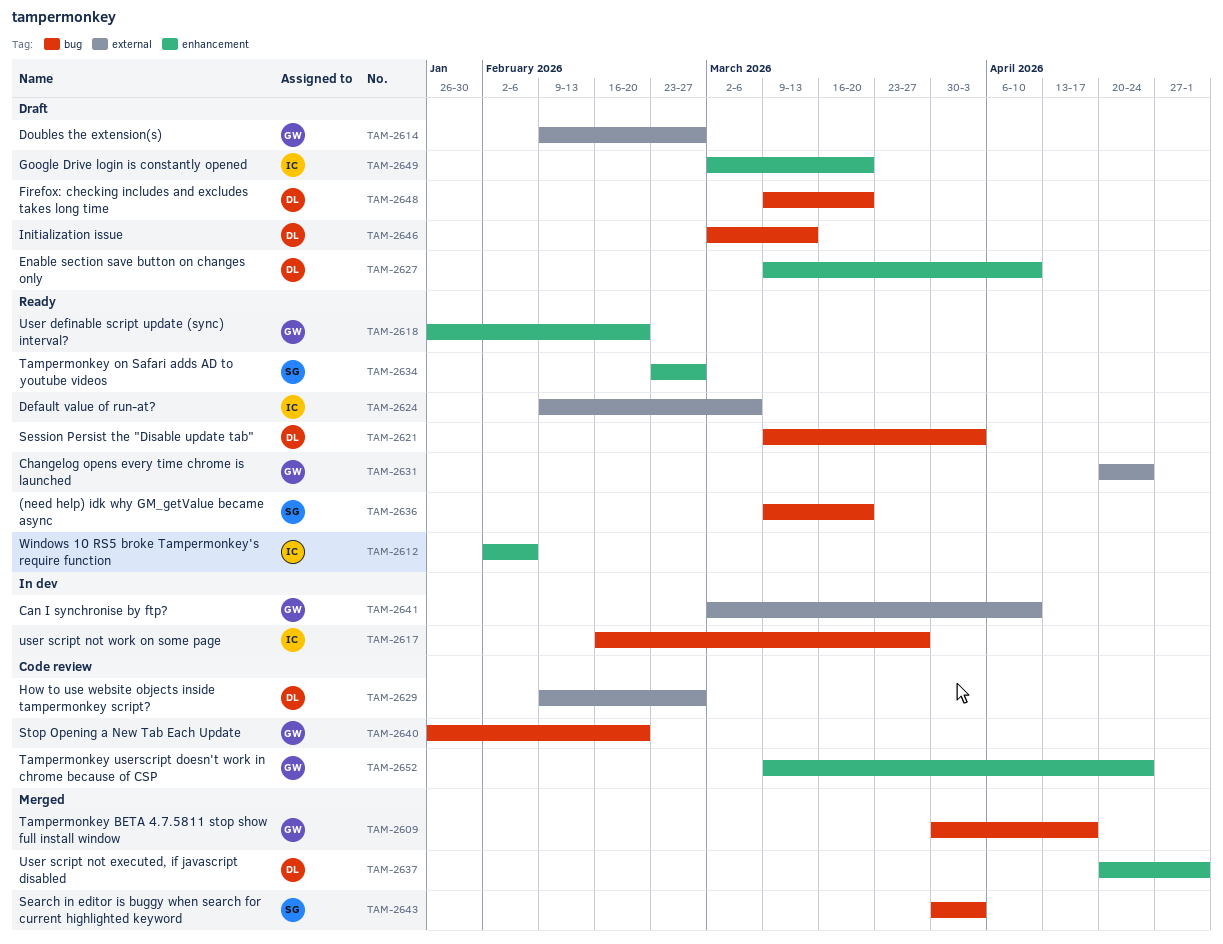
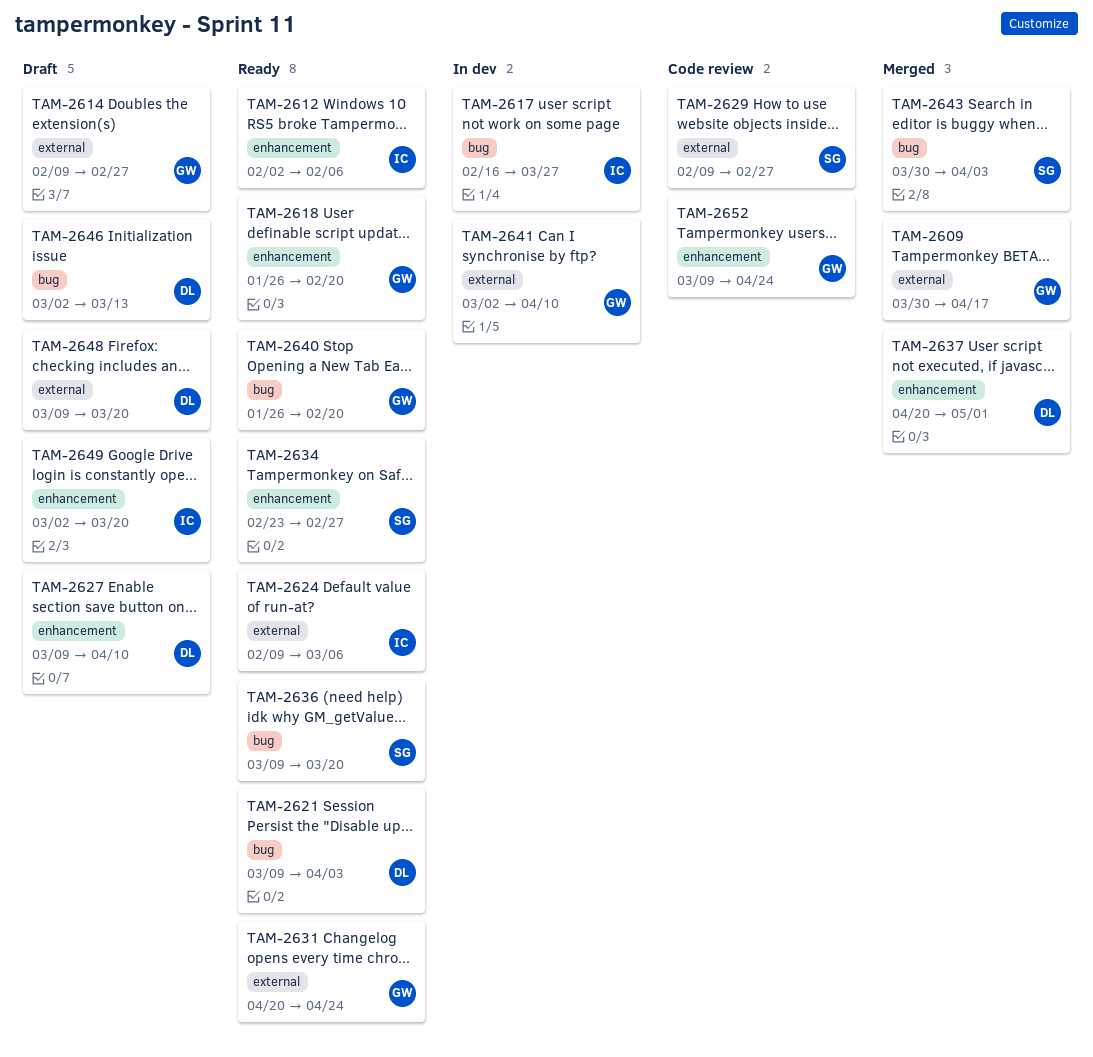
TAM-2609, label: bug -> external
TAM-2629, owner: DL -> SG
TAM-2640, status: Code review -> Ready
TAM-2648, label: bug -> external

